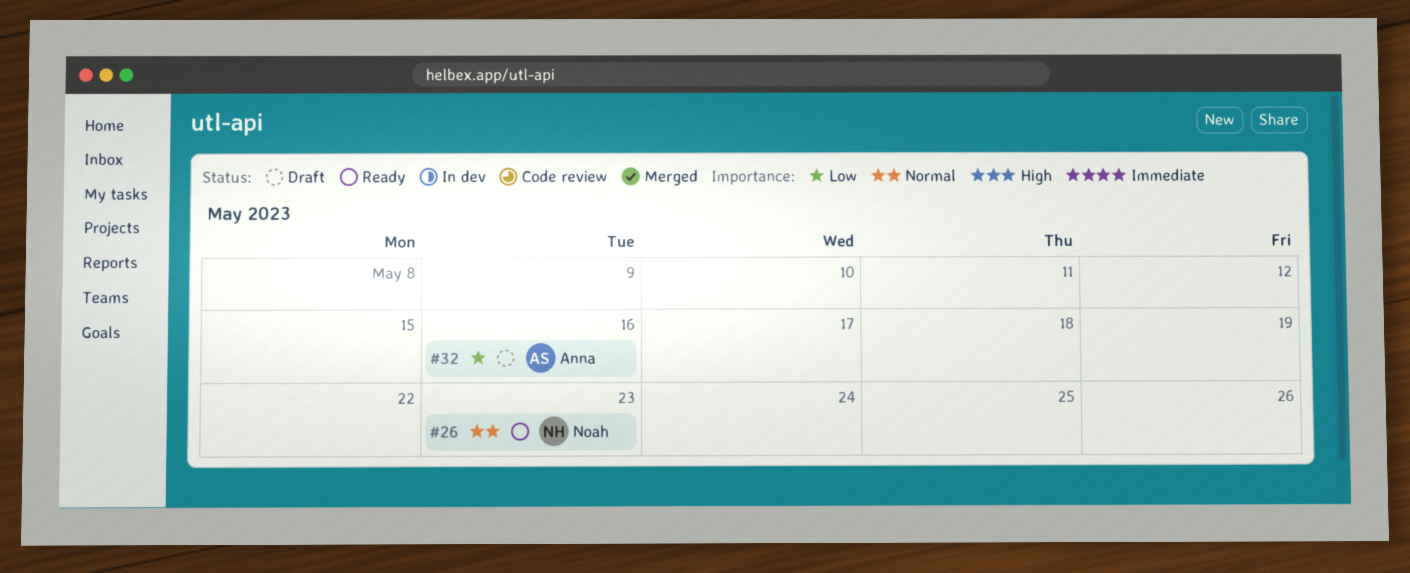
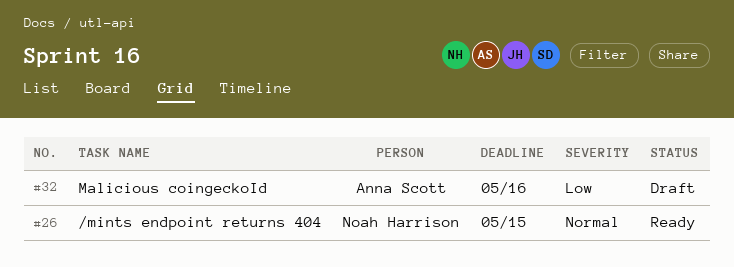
#26, due: May 23 -> May 15

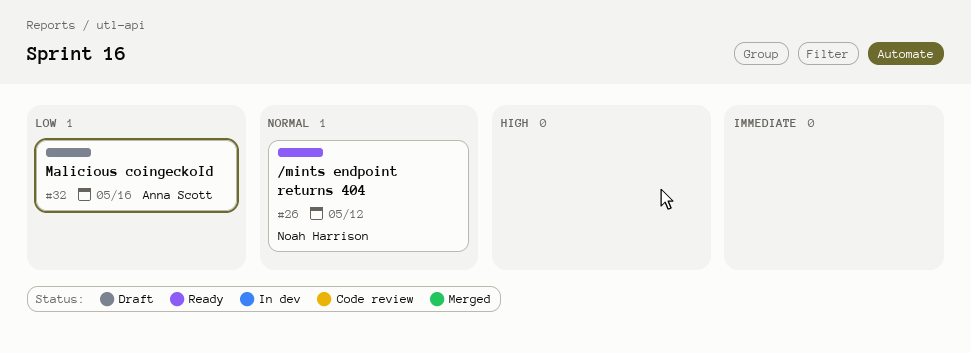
#26, due: May 15 -> May 12

